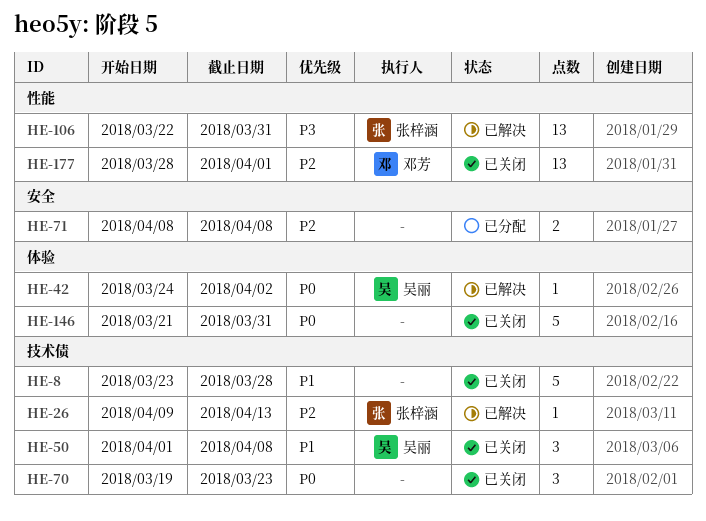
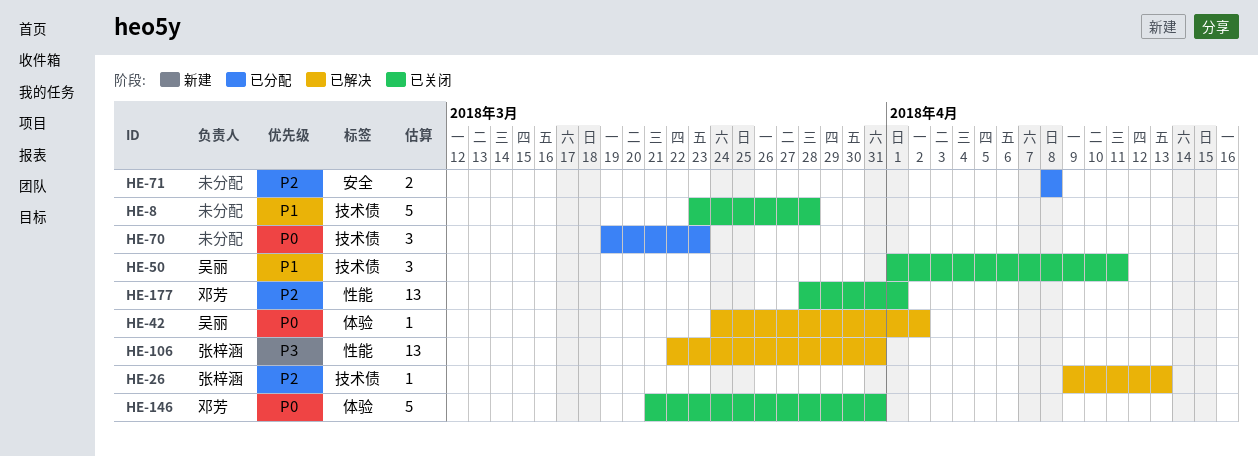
HE-50, due: Apr 8 -> Apr 11
HE-70, status: 已关闭 -> 已分配
HE-146, owner: none -> 邓芳

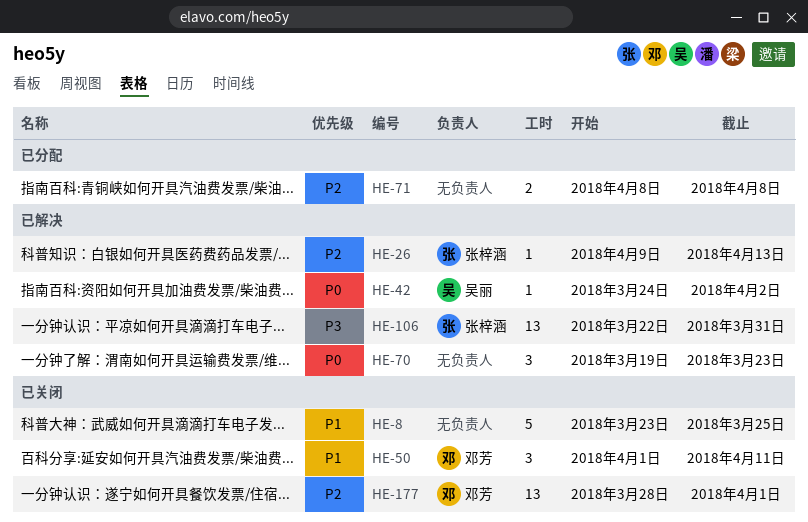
HE-8, due: Mar 28 -> Mar 25
HE-50, owner: 吴丽 -> 邓芳
HE-70, status: 已分配 -> 已解决
HE-146: present -> none

